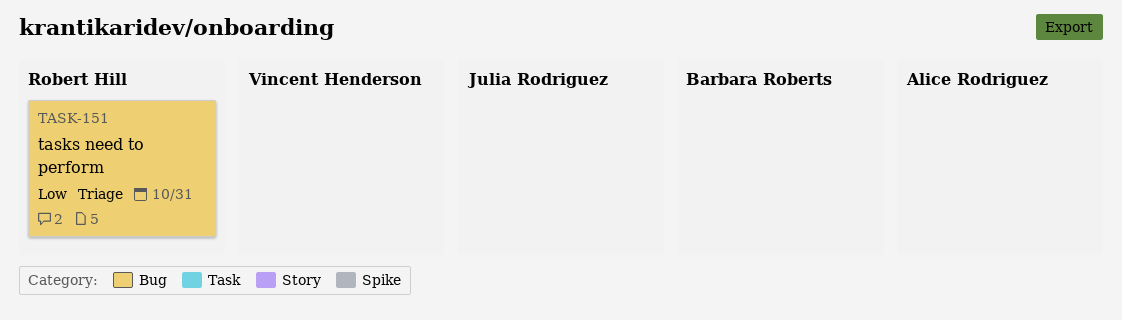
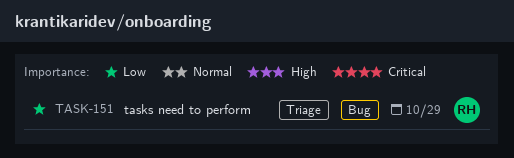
TASK-151, due: Oct 31 -> Oct 29

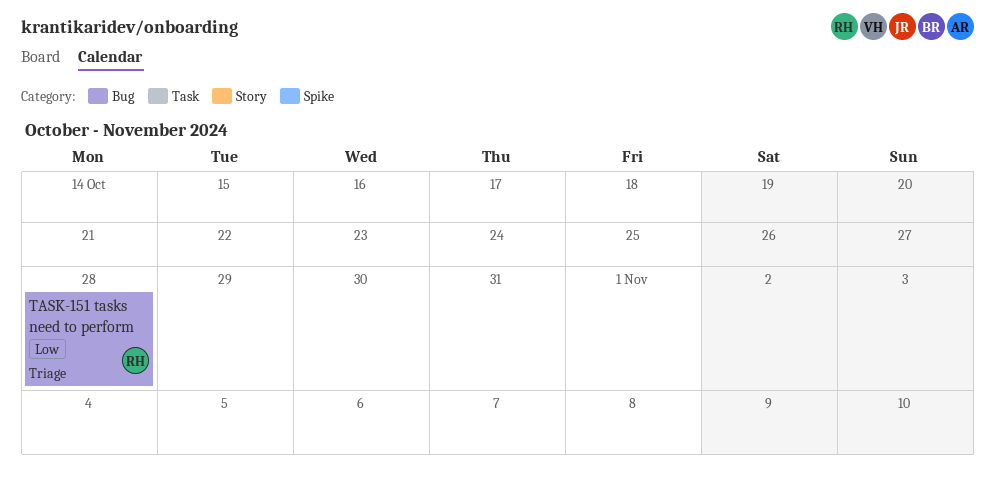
TASK-151, due: Oct 29 -> Oct 28

